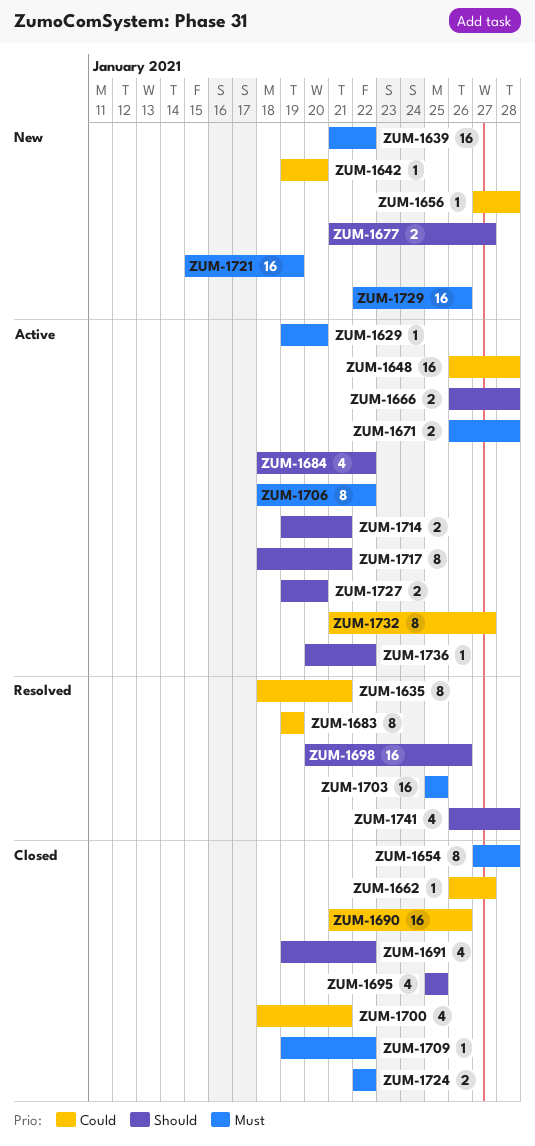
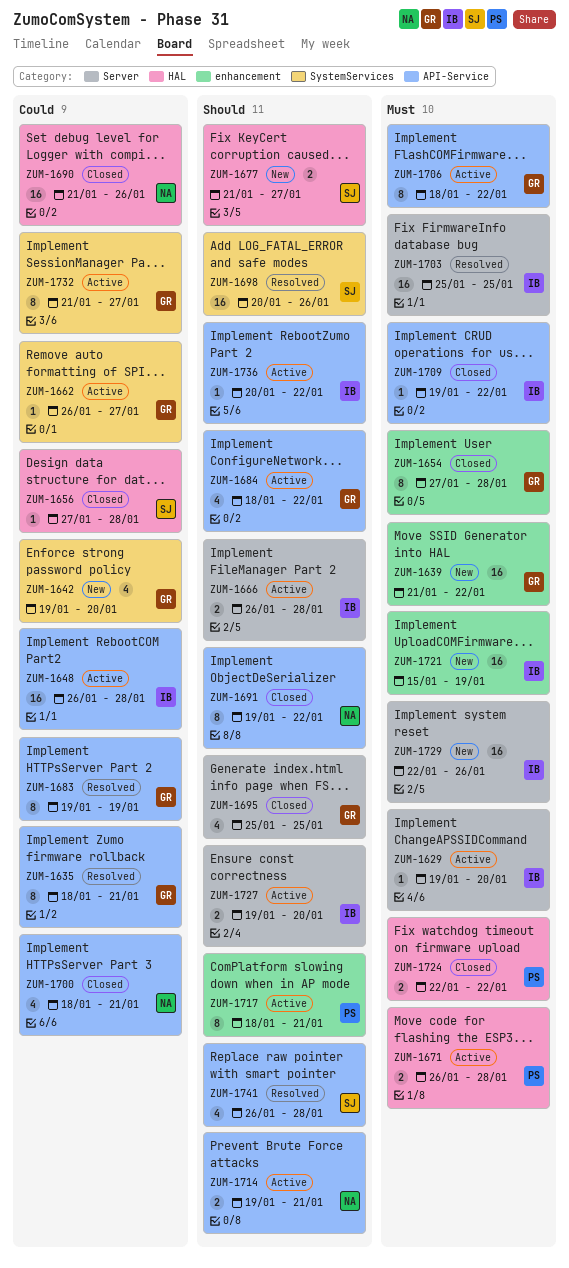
ZUM-1642, estimate: 1 -> 4
ZUM-1656, status: New -> Closed
ZUM-1662, status: Closed -> Active
ZUM-1691, estimate: 4 -> 8

